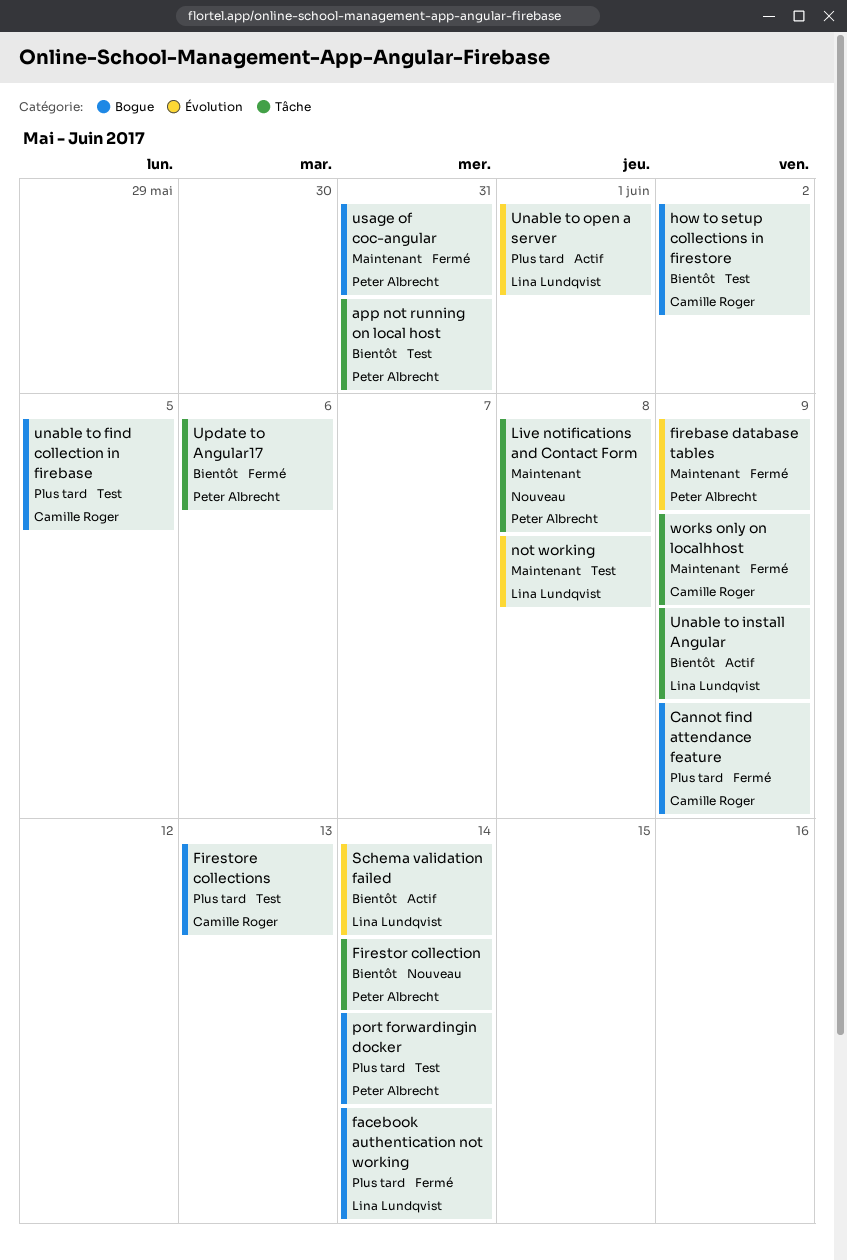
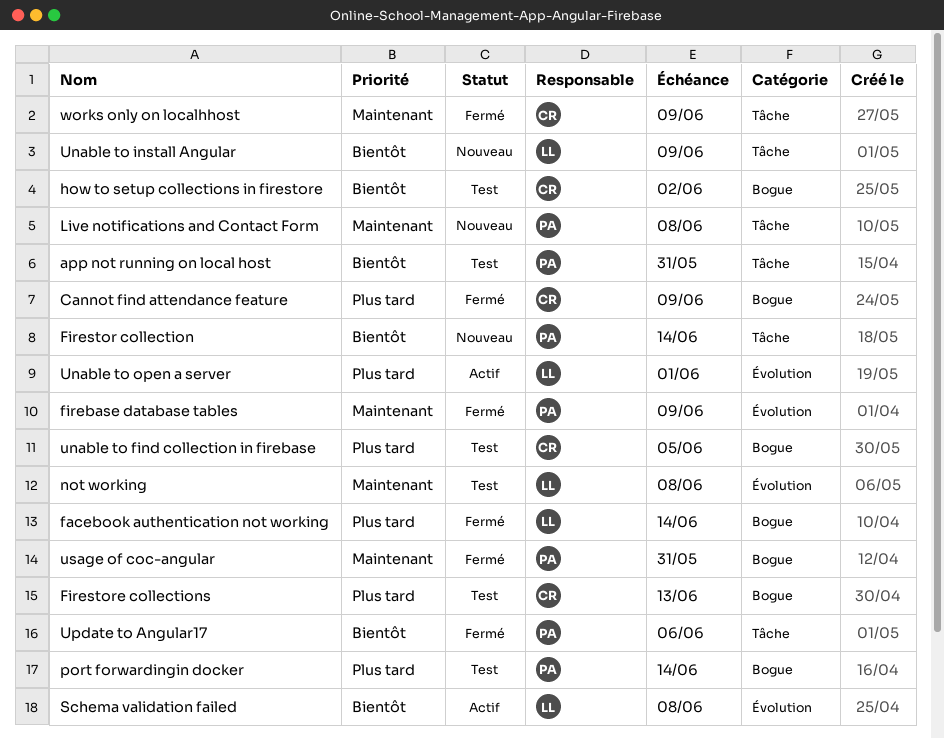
Schema validation failed, due: Jun 14 -> Jun 8
Unable to install Angular, status: Actif -> Nouveau

